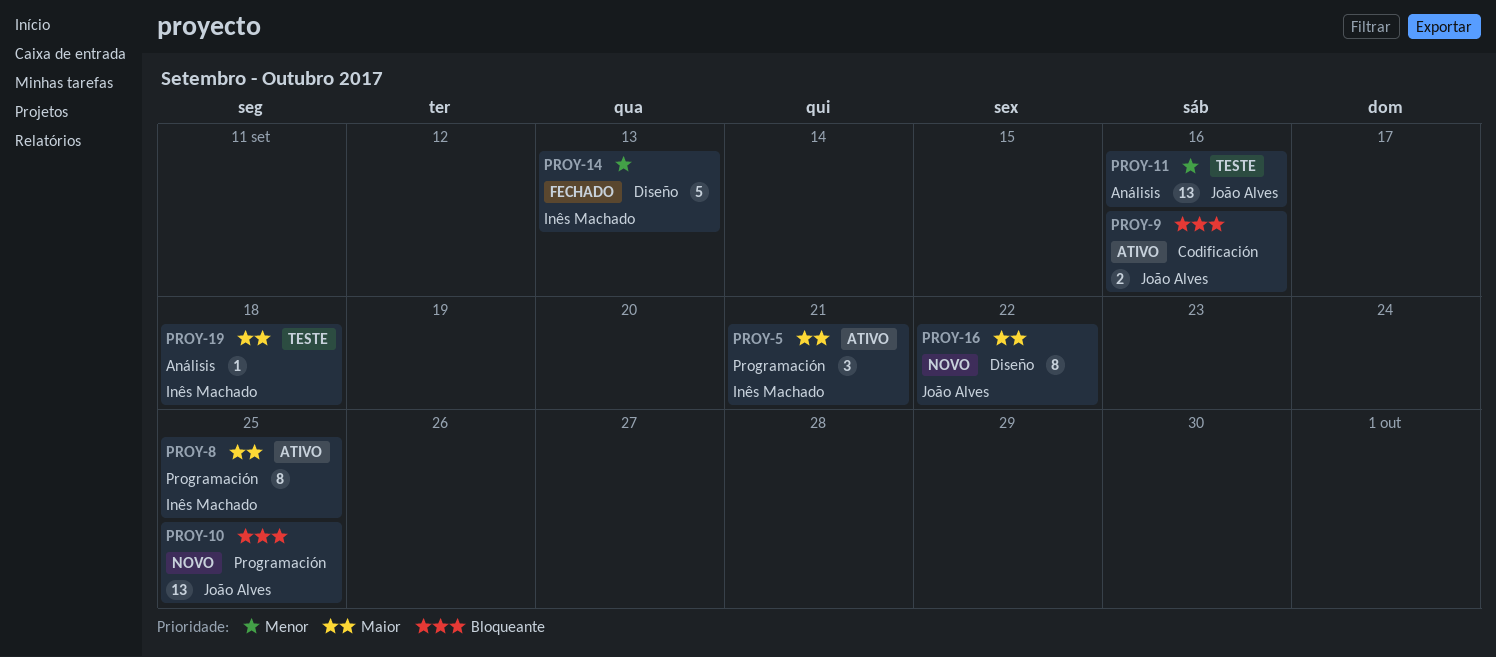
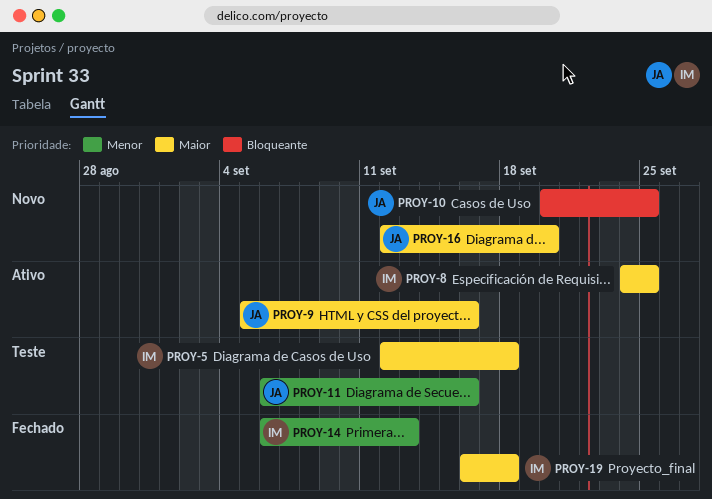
PROY-5, status: Ativo -> Teste
PROY-5, due: Sep 21 -> Sep 18
PROY-9, priority: Bloqueante -> Maior
PROY-16, due: Sep 22 -> Sep 20
PROY-19, status: Teste -> Fechado

